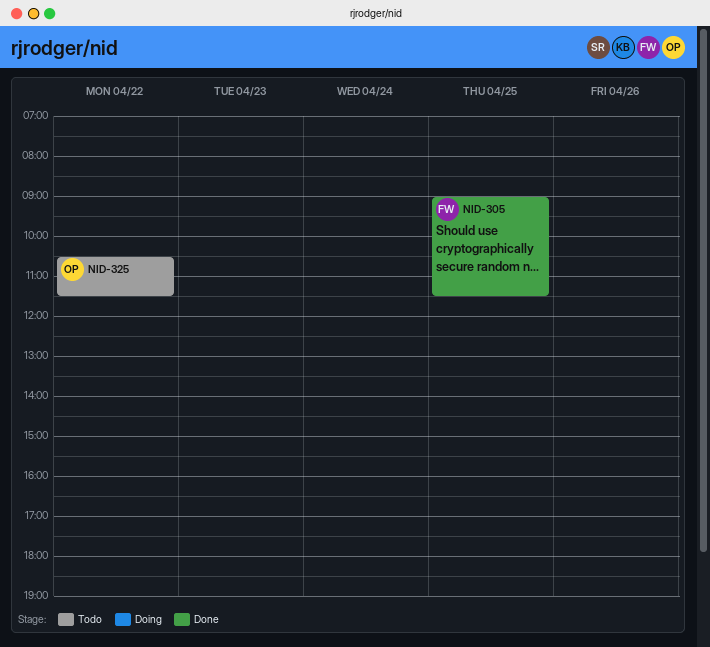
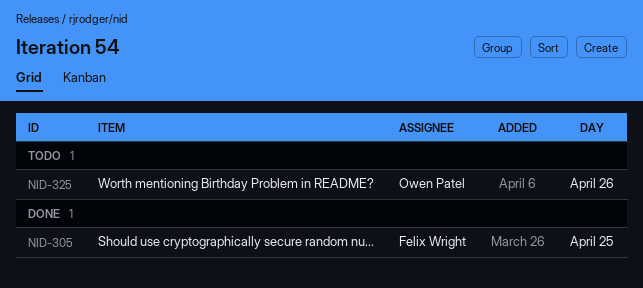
NID-325, day: Apr 22 -> Apr 26

